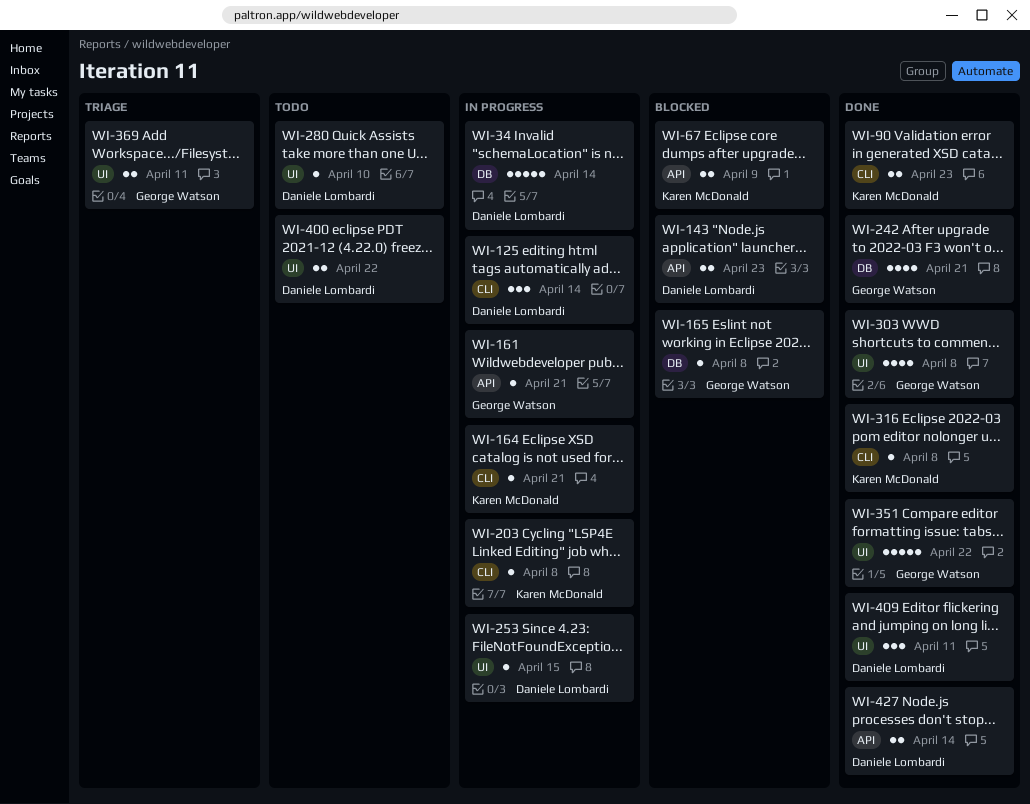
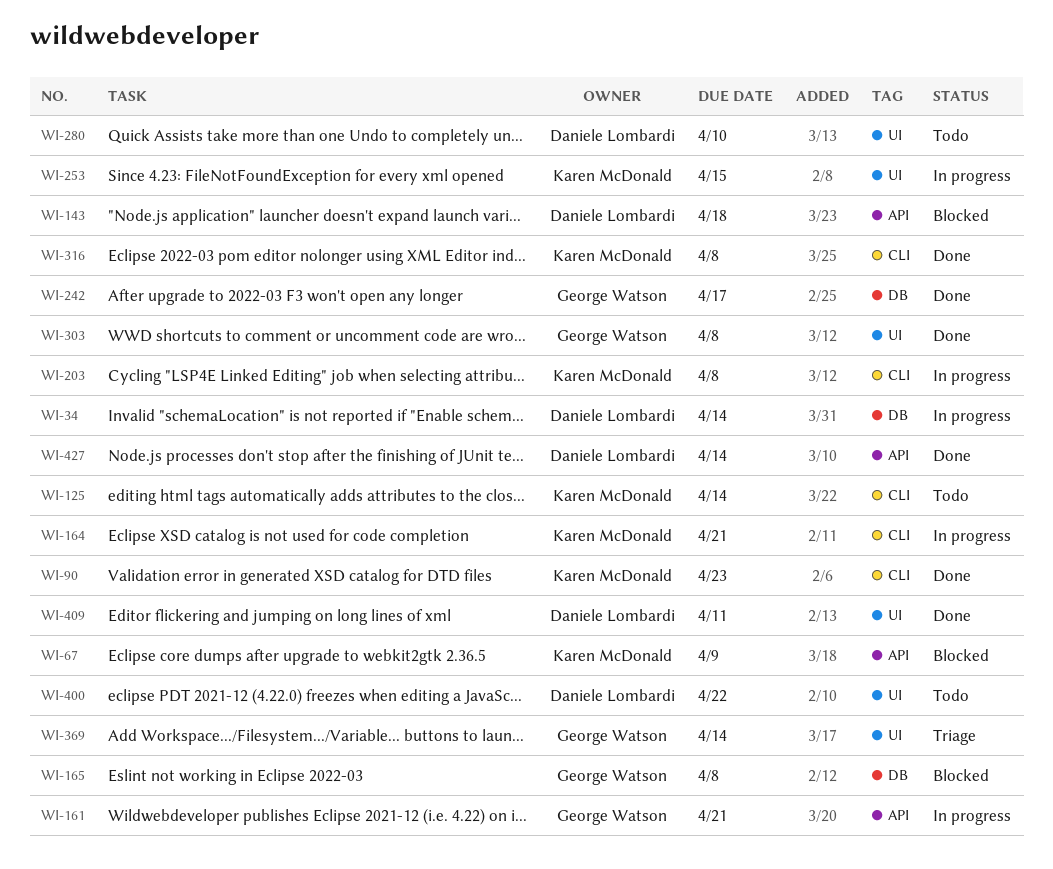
WI-125, status: In progress -> Todo
WI-125, owner: Daniele Lombardi -> Karen McDonald
WI-143, due: Apr 23 -> Apr 18
WI-242, due: Apr 21 -> Apr 17
WI-253, owner: Daniele Lombardi -> Karen McDonald
WI-351: present -> none
WI-369, due: Apr 11 -> Apr 14

